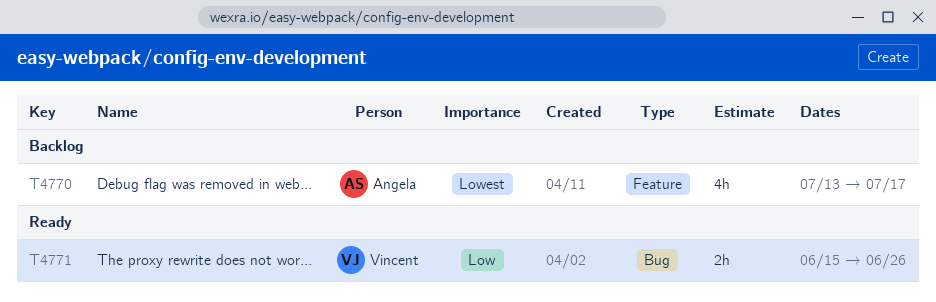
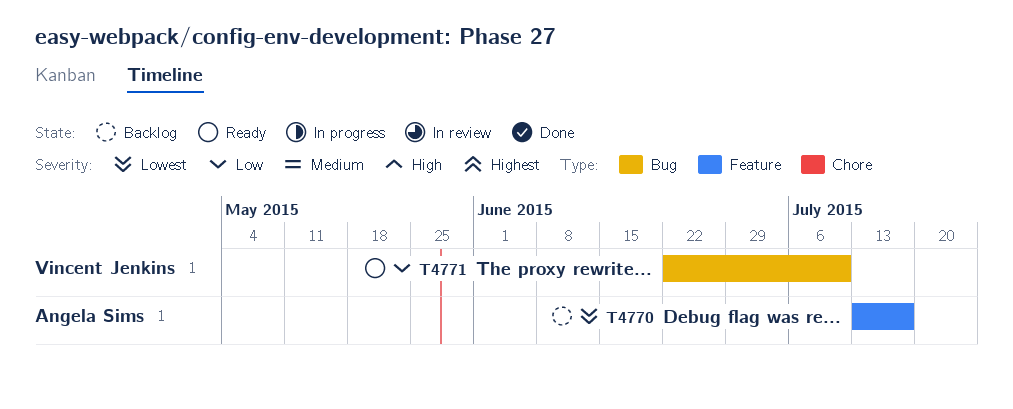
T4771, start: Jun 15 -> Jun 22
T4771, due: Jun 26 -> Jul 10

